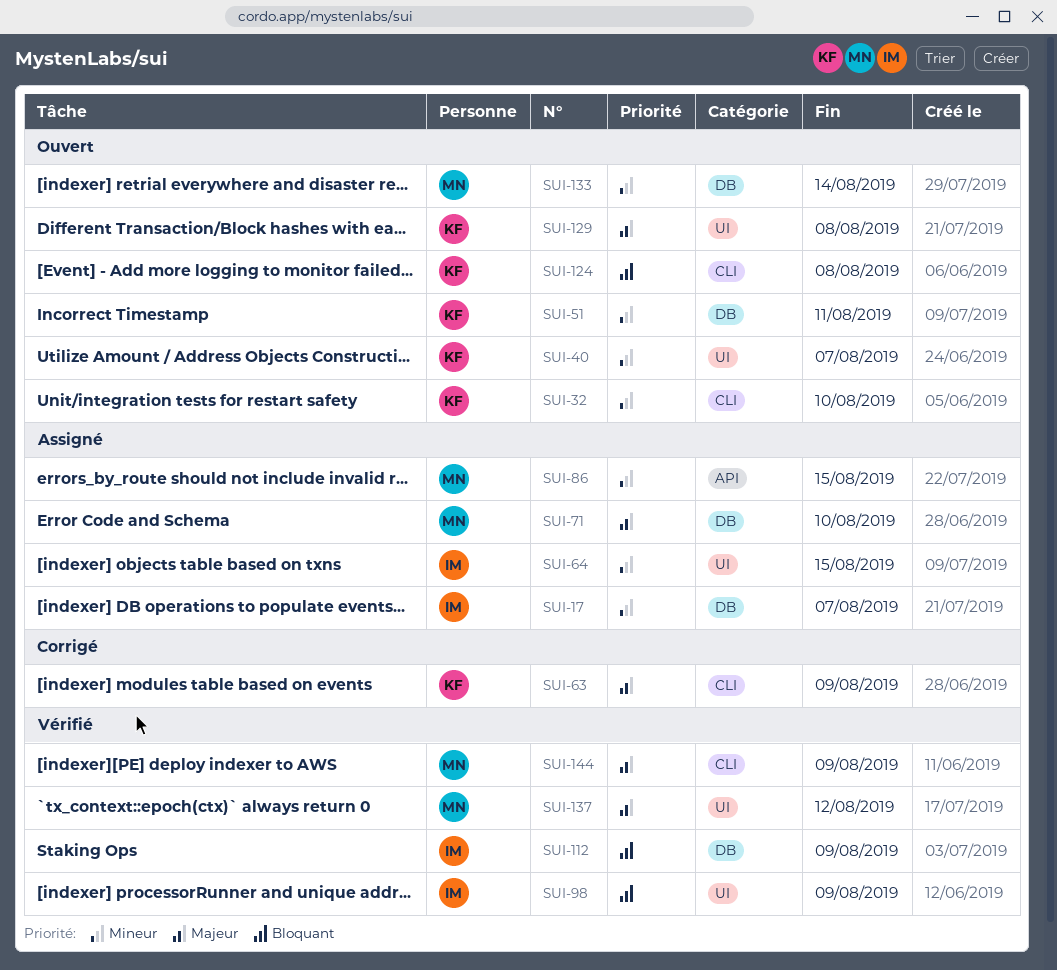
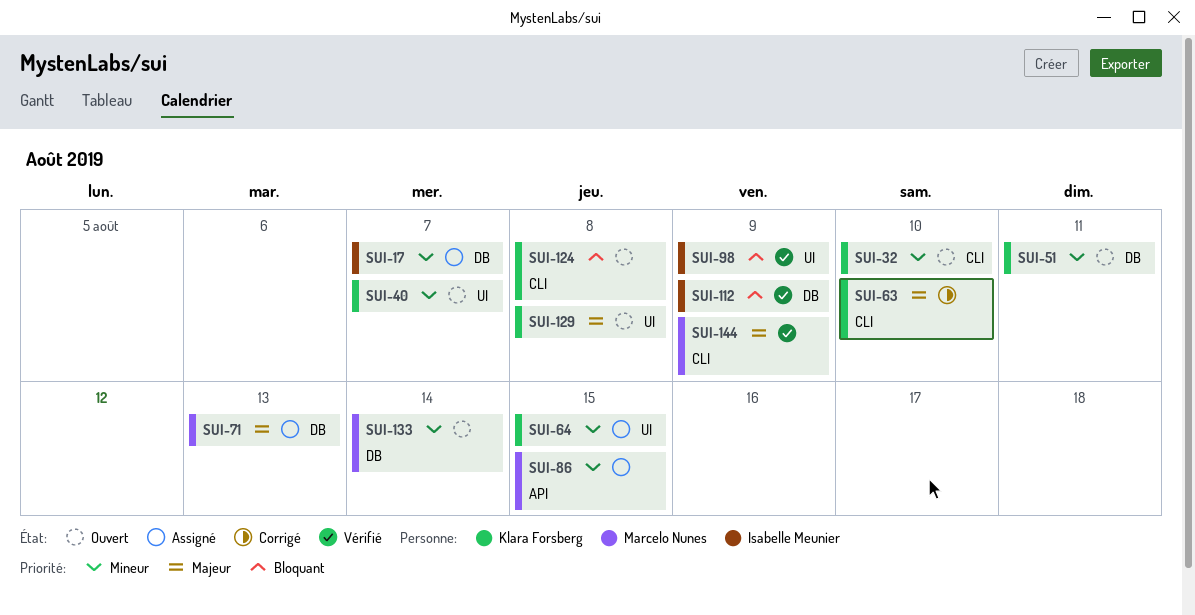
SUI-63, due: Aug 9 -> Aug 10
SUI-64, owner: Isabelle Meunier -> Klara Forsberg
SUI-71, due: Aug 10 -> Aug 13
SUI-137: present -> none

